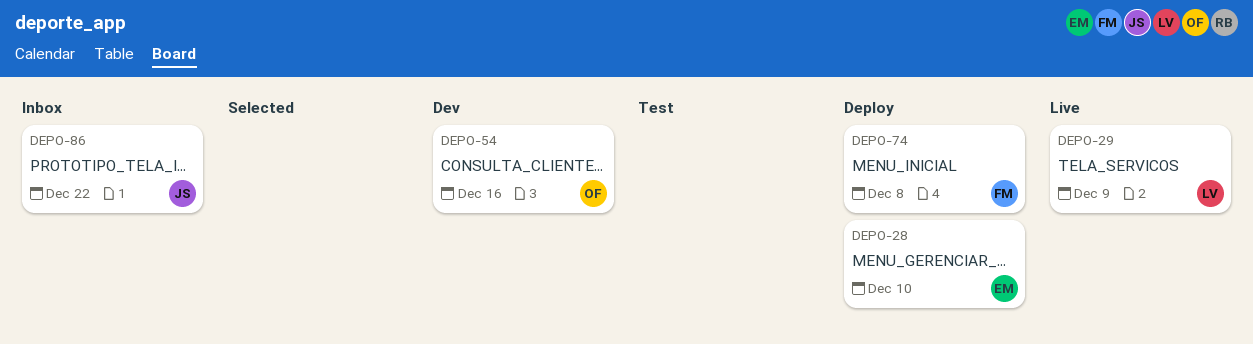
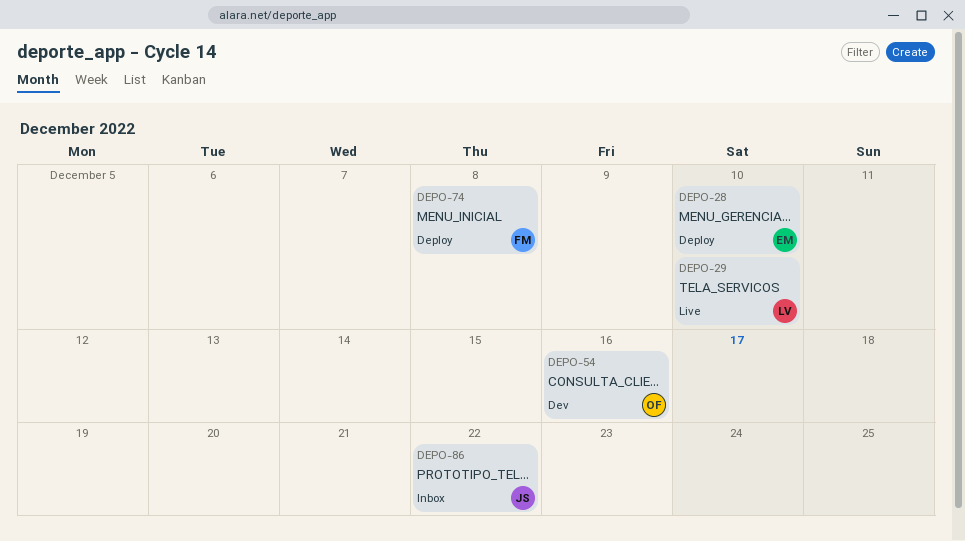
DEPO-29, due: Dec 9 -> Dec 10

